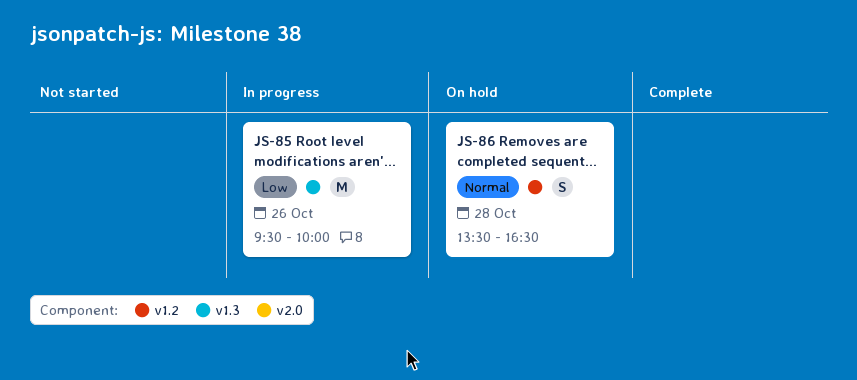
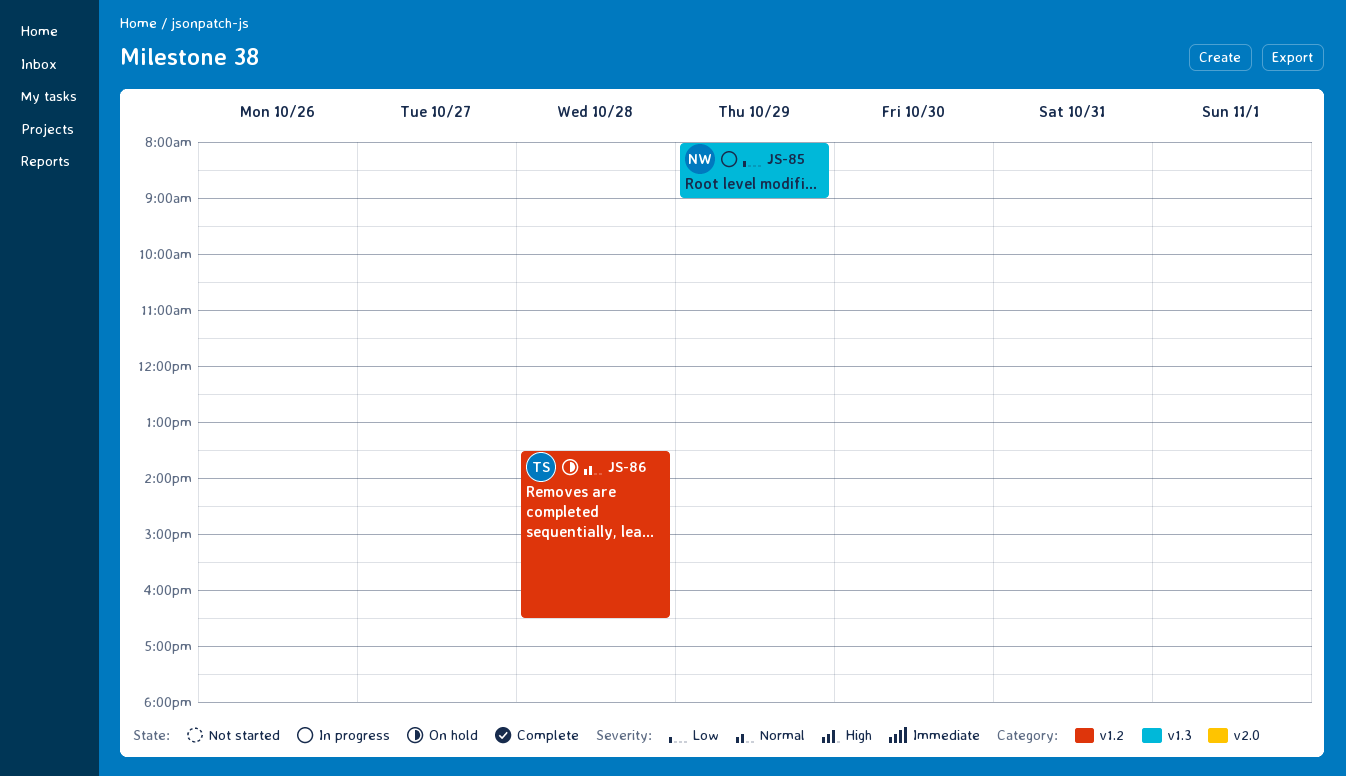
JS-85, day: Oct 26 -> Oct 29
JS-85, begins: 09:30 -> 08:00
JS-85, ends: 10:00 -> 09:00

